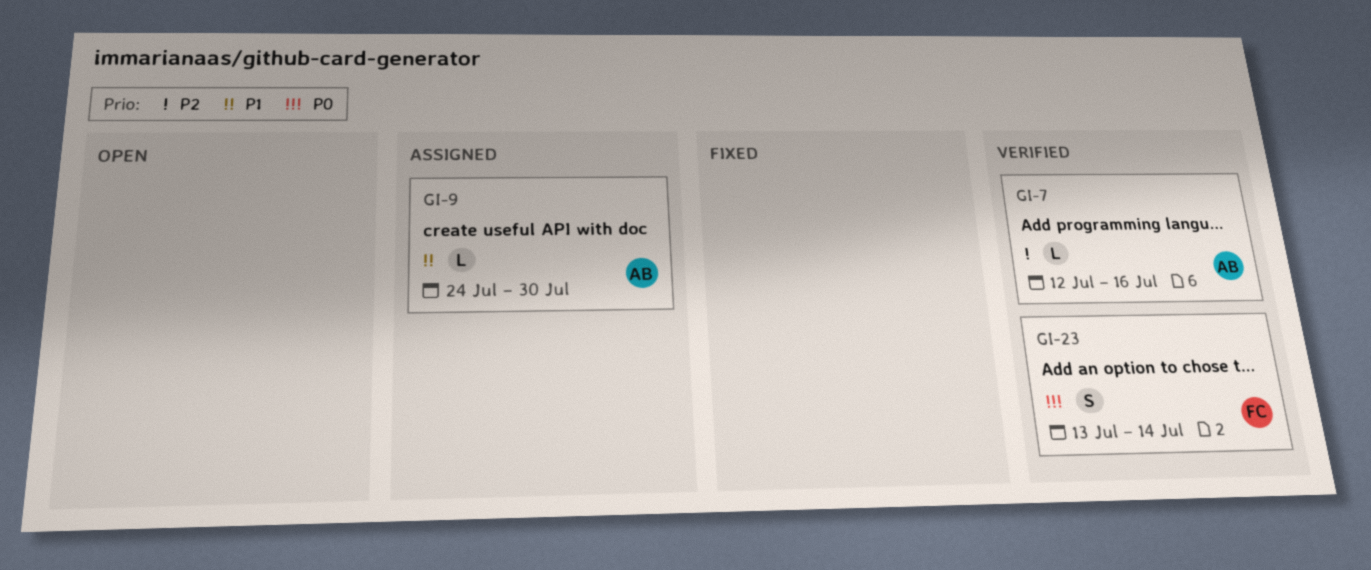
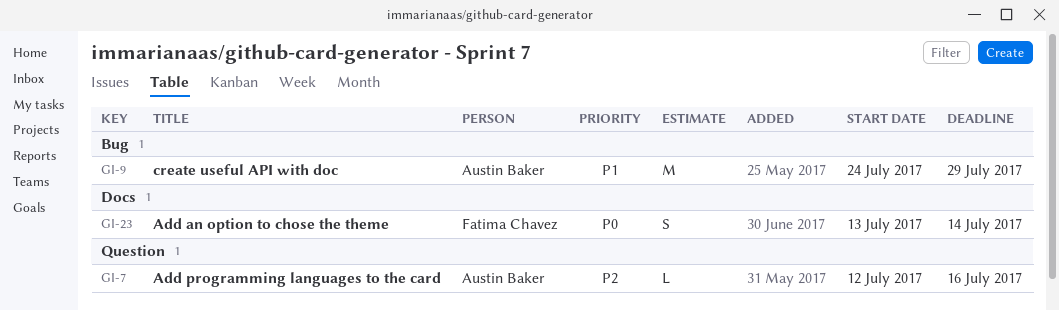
GI-9, estimate: L -> M
GI-9, due: Jul 30 -> Jul 29

